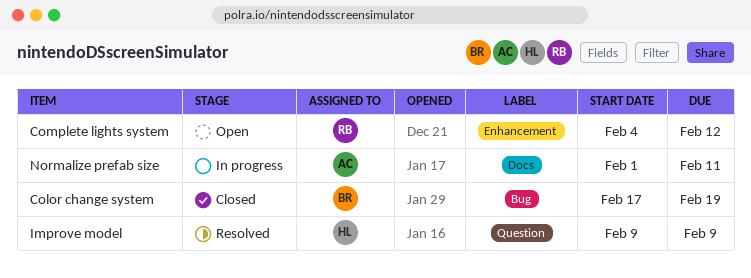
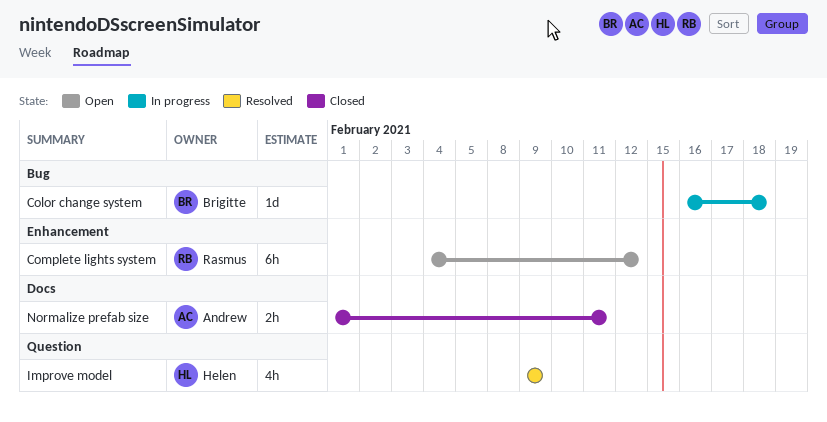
Color change system, status: Closed -> In progress
Color change system, start: Feb 17 -> Feb 16
Color change system, due: Feb 19 -> Feb 18
Normalize prefab size, status: In progress -> Closed

